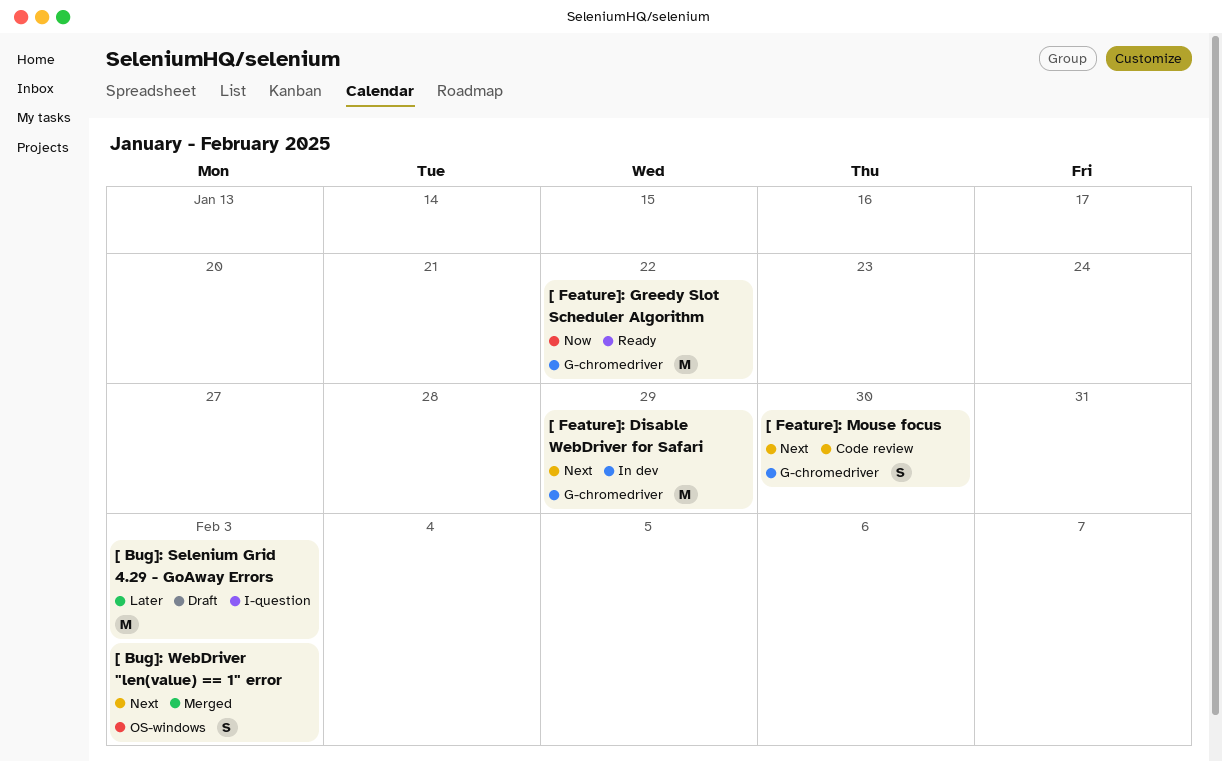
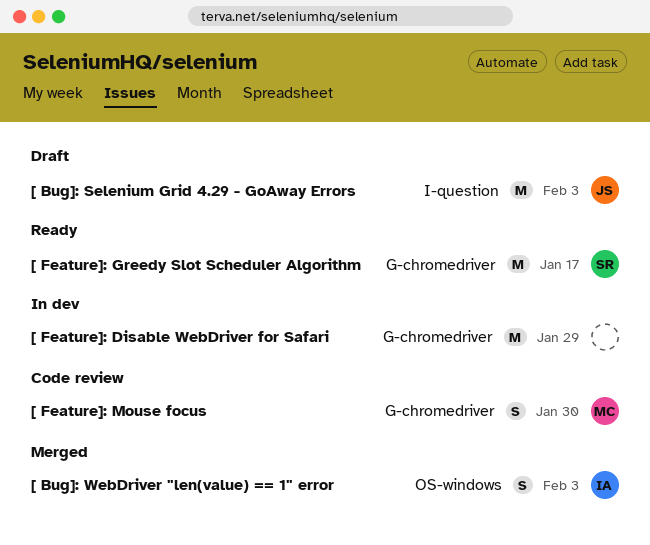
[ Feature]: Greedy Slot Scheduler Algorithm, due: Jan 22 -> Jan 17

